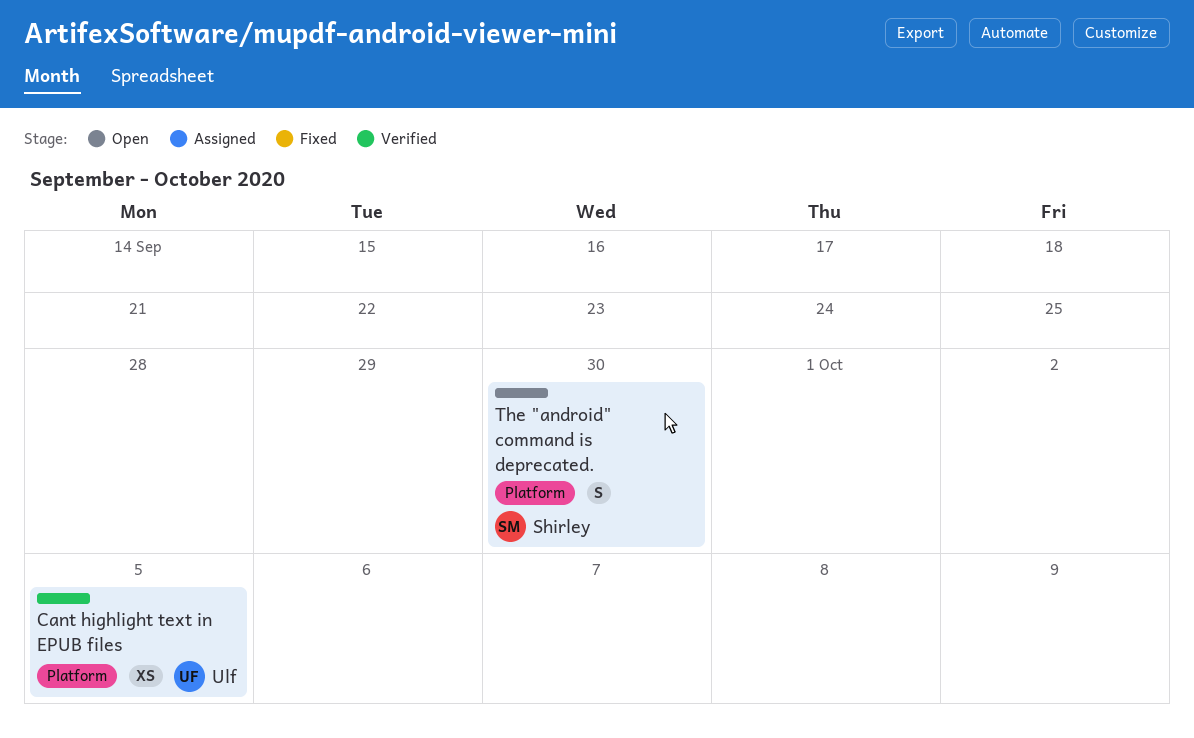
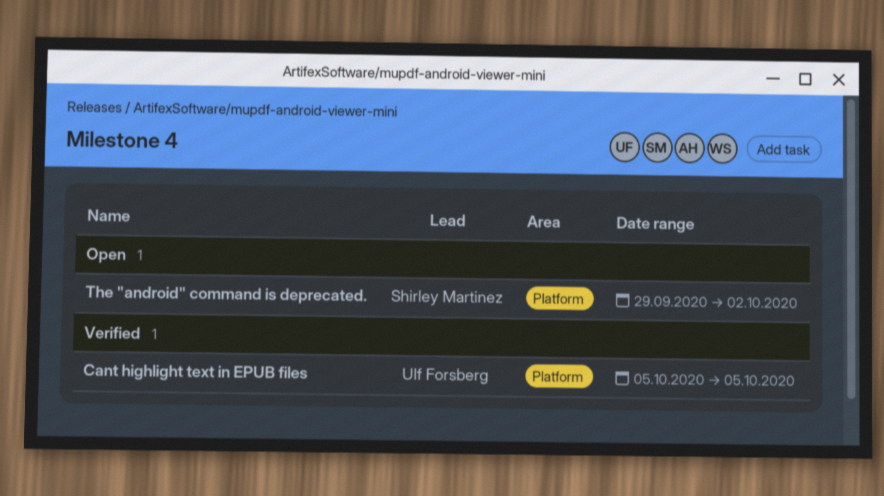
The "android" command is deprecated., due: Sep 30 -> Oct 2

